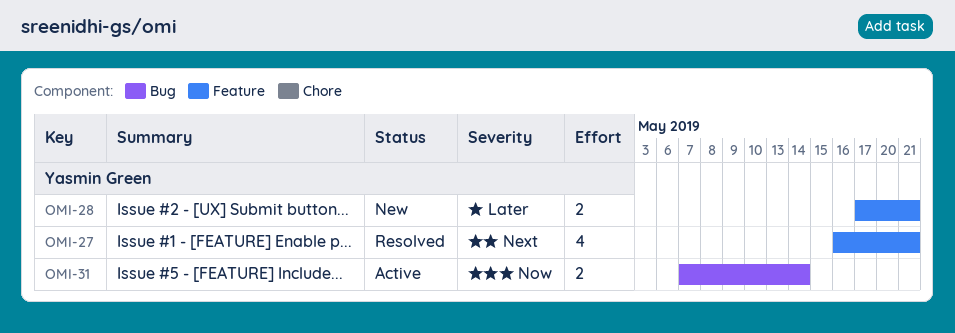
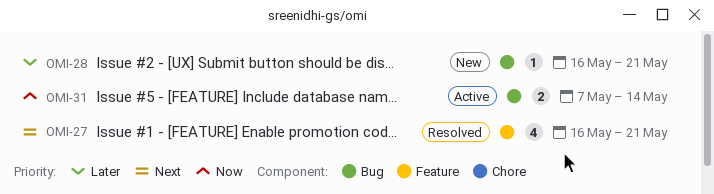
OMI-28, label: Feature -> Bug
OMI-28, estimate: 2 -> 1
OMI-28, start: May 17 -> May 16

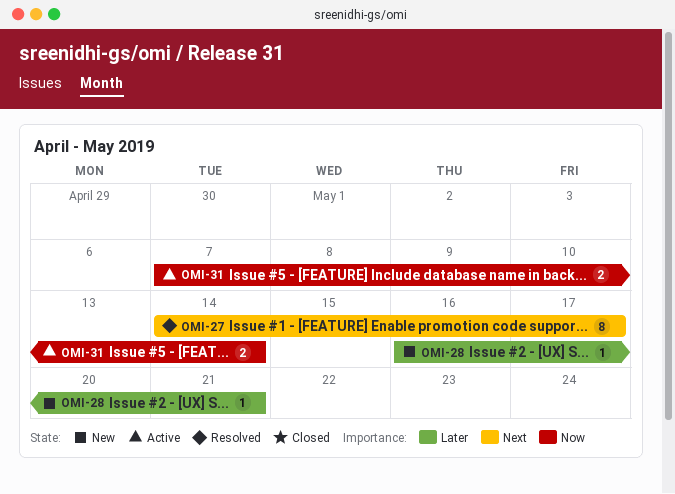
OMI-27, estimate: 4 -> 8
OMI-27, start: May 16 -> May 14
OMI-27, due: May 21 -> May 17

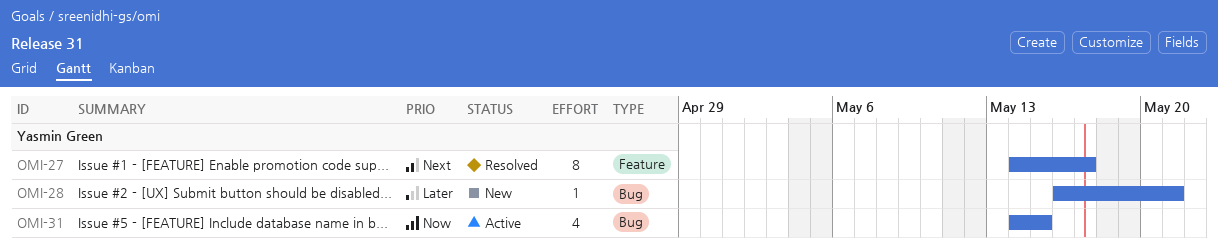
OMI-31, estimate: 2 -> 4
OMI-31, start: May 7 -> May 14
OMI-31, due: May 14 -> May 15

